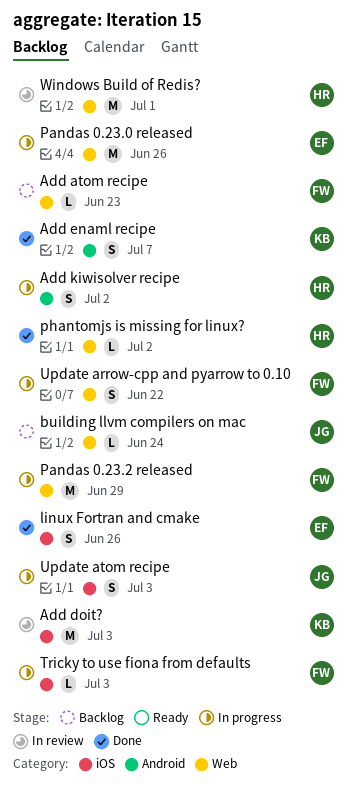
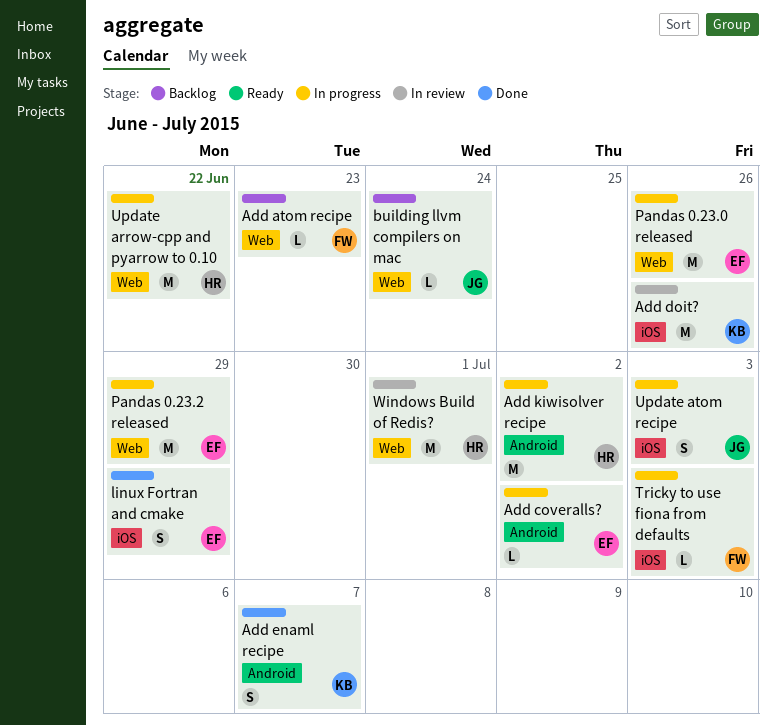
Add coveralls?: none -> present
Add doit?, due: Jul 3 -> Jun 26
Add kiwisolver recipe, estimate: S -> M
linux Fortran and cmake, due: Jun 26 -> Jun 29
Pandas 0.23.2 released, owner: FW -> EF
phantomjs is missing for linux?: present -> none
Update arrow-cpp and pyarrow to 0.10, owner: FW -> HR
Update arrow-cpp and pyarrow to 0.10, estimate: S -> M

